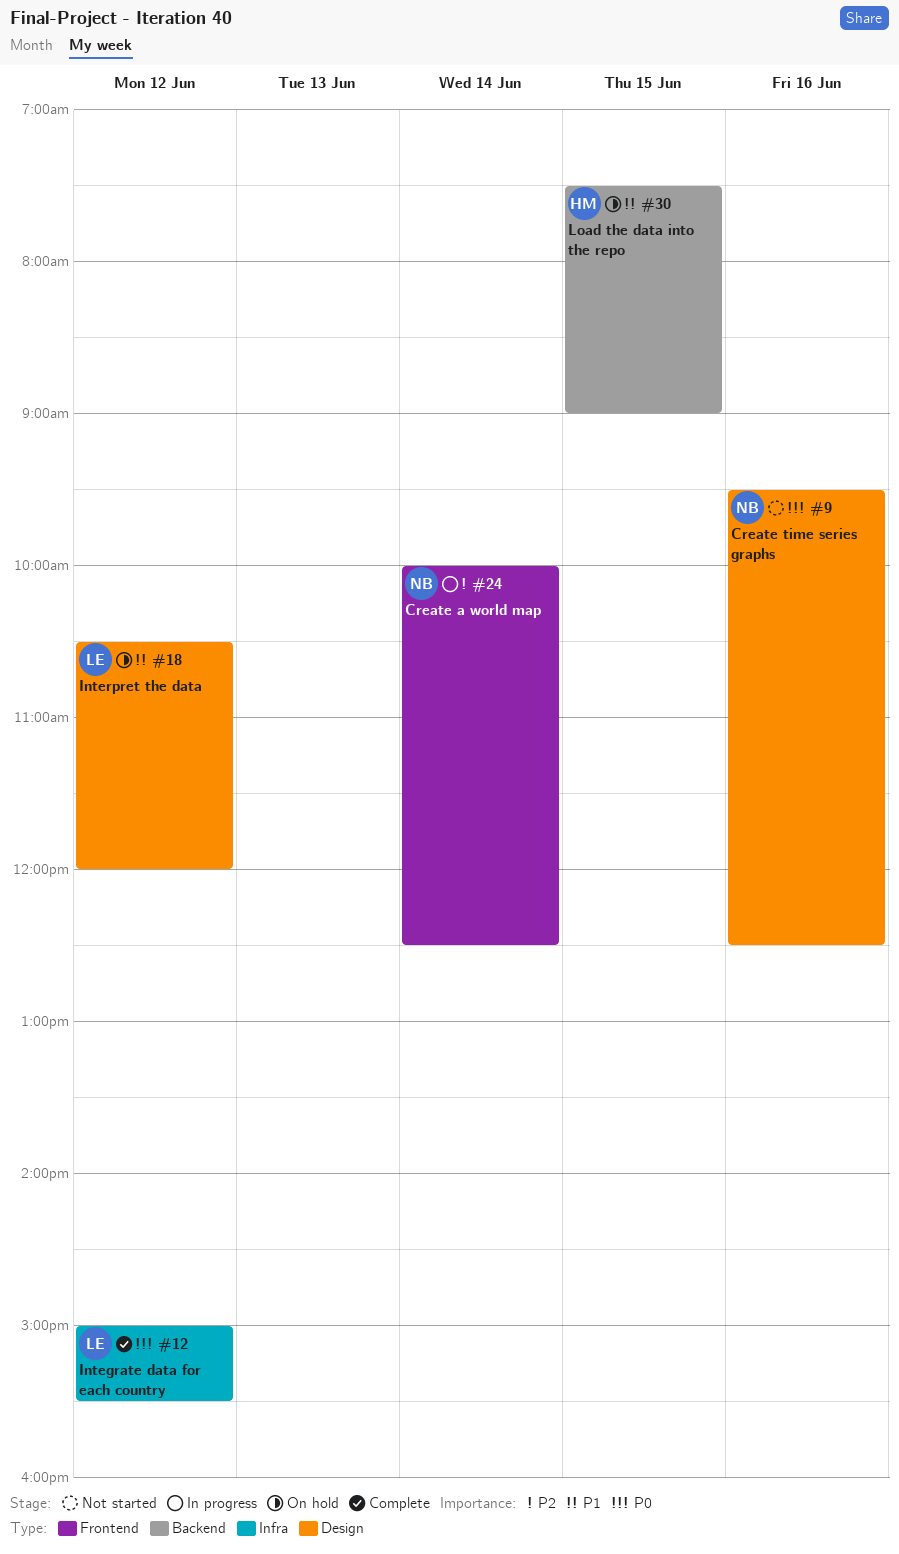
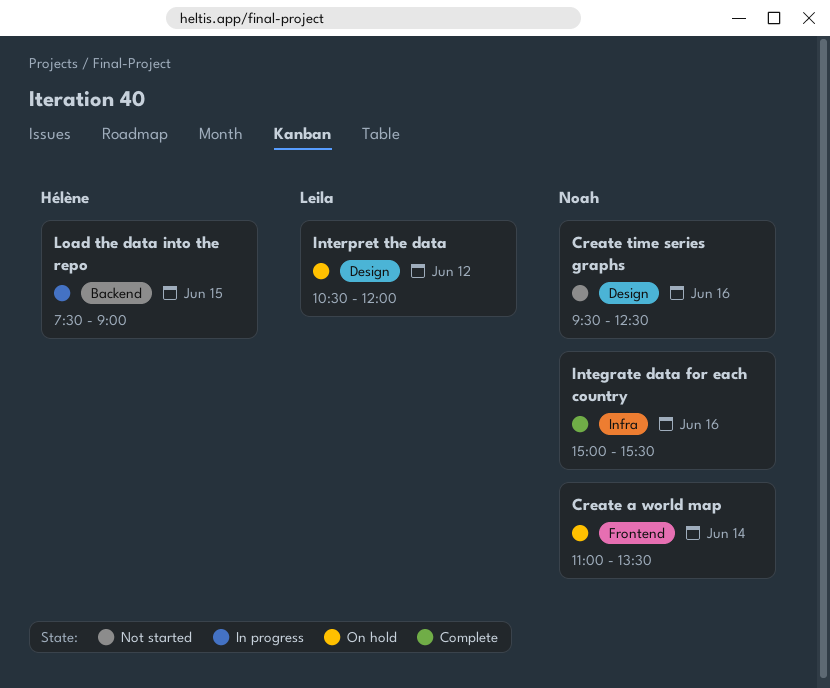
Create a world map, status: In progress -> On hold
Create a world map, begins: 10:00 -> 11:00
Create a world map, ends: 12:30 -> 13:30
Integrate data for each country, owner: Leila -> Noah
Integrate data for each country, day: Jun 12 -> Jun 16
Load the data into the repo, status: On hold -> In progress

